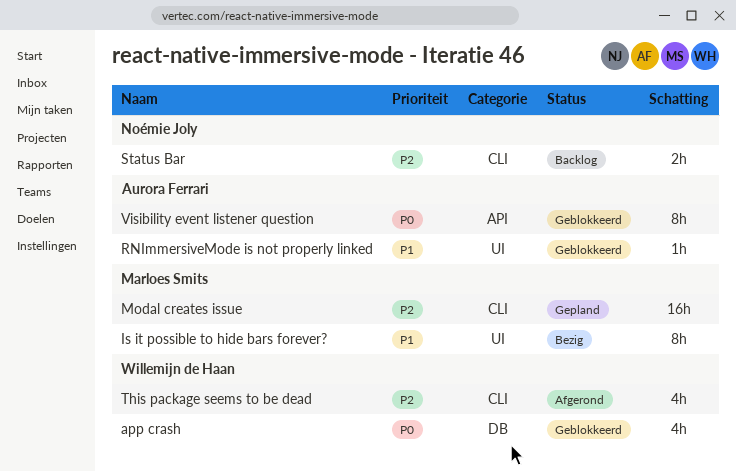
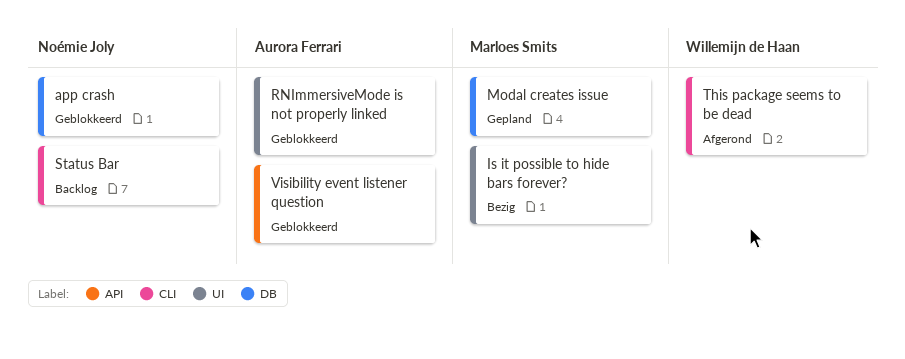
app crash, owner: Willemijn de Haan -> Noémie Joly
Modal creates issue, label: CLI -> DB

